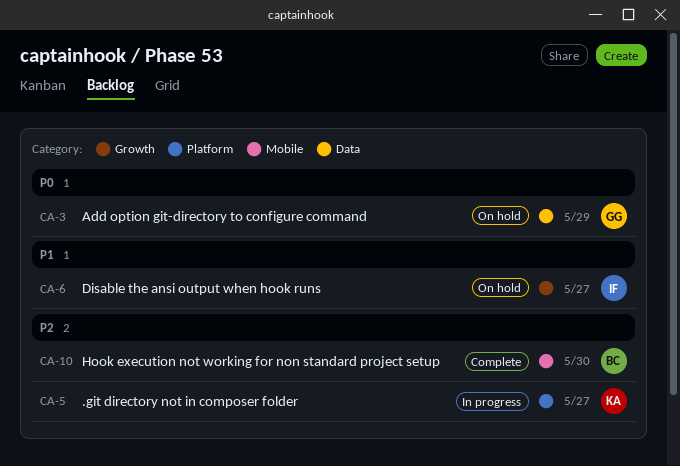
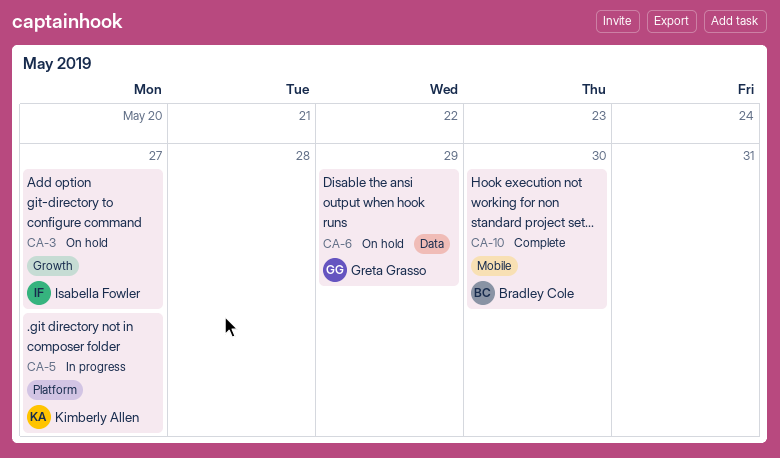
CA-3, owner: Greta Grasso -> Isabella Fowler
CA-3, label: Data -> Growth
CA-3, due: May 29 -> May 27
CA-6, owner: Isabella Fowler -> Greta Grasso
CA-6, label: Growth -> Data
CA-6, due: May 27 -> May 29

